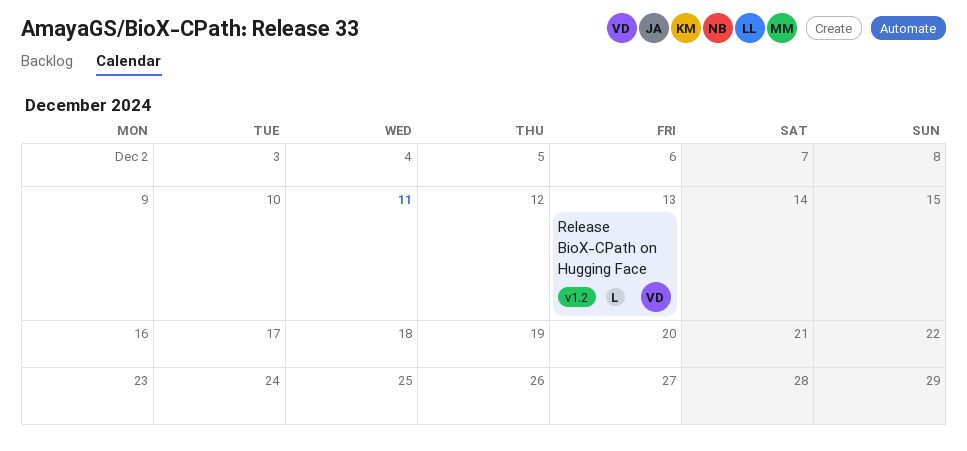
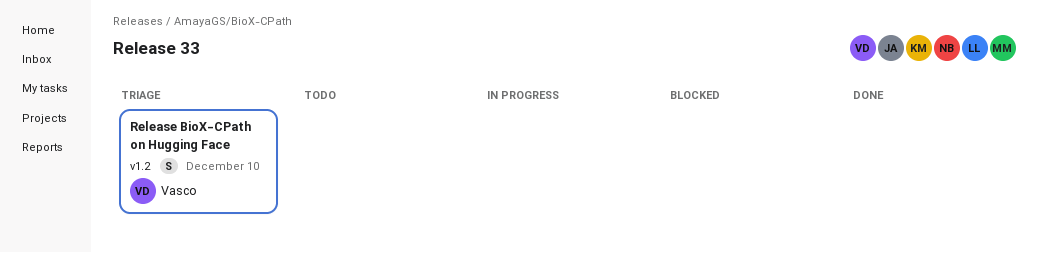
Release BioX-CPath on Hugging Face, estimate: L -> S
Release BioX-CPath on Hugging Face, due: Dec 13 -> Dec 10

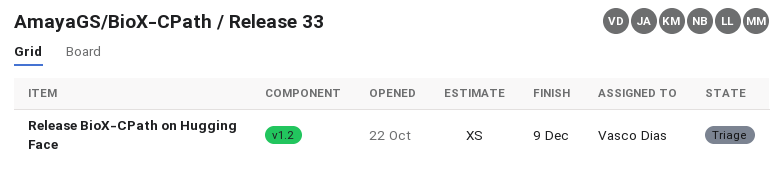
Release BioX-CPath on Hugging Face, estimate: S -> XS
Release BioX-CPath on Hugging Face, due: Dec 10 -> Dec 9

